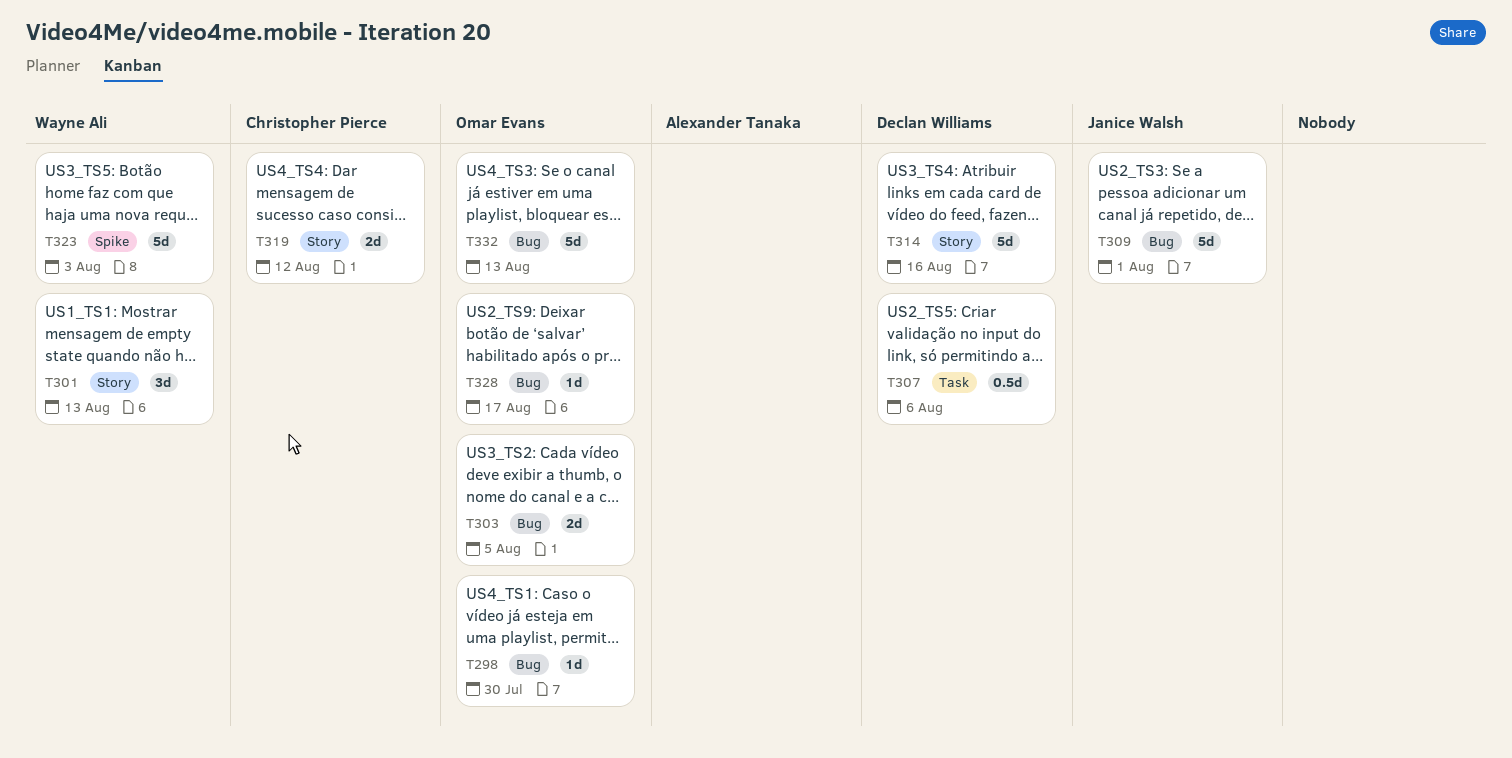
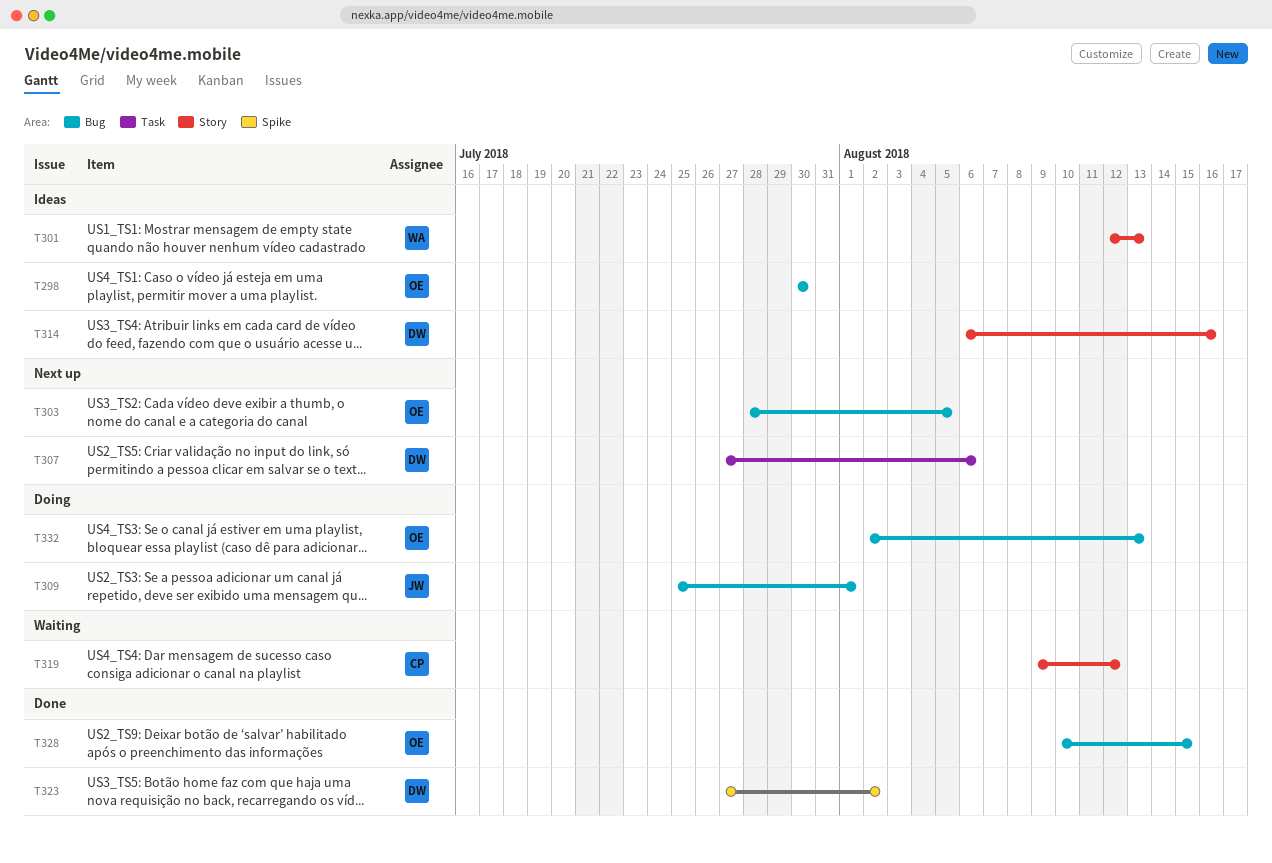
T323, owner: Wayne Ali -> Declan Williams
T323, due: Aug 3 -> Aug 2
T328, due: Aug 17 -> Aug 15

